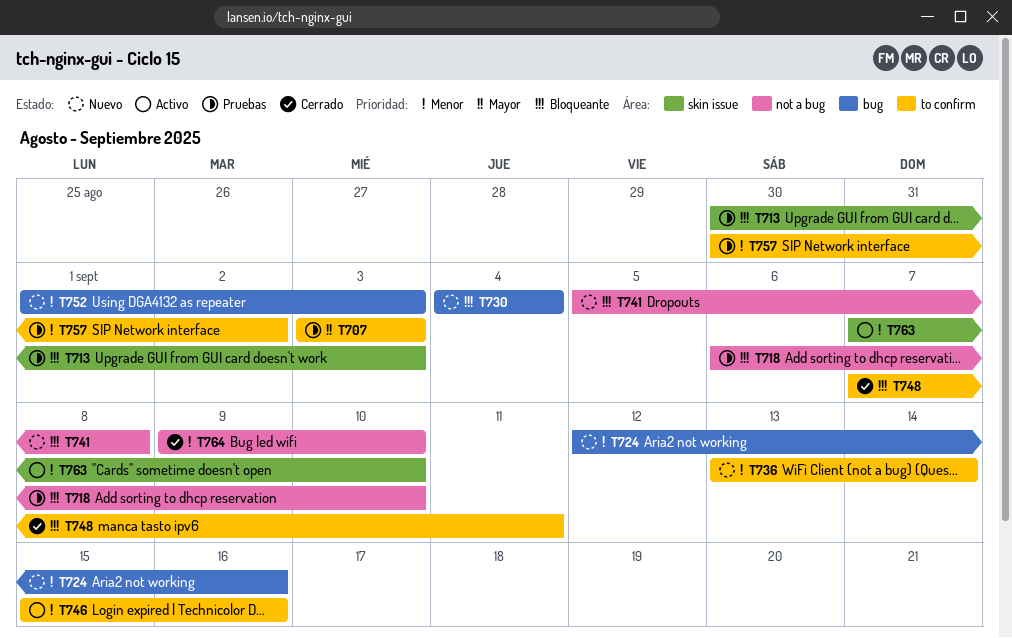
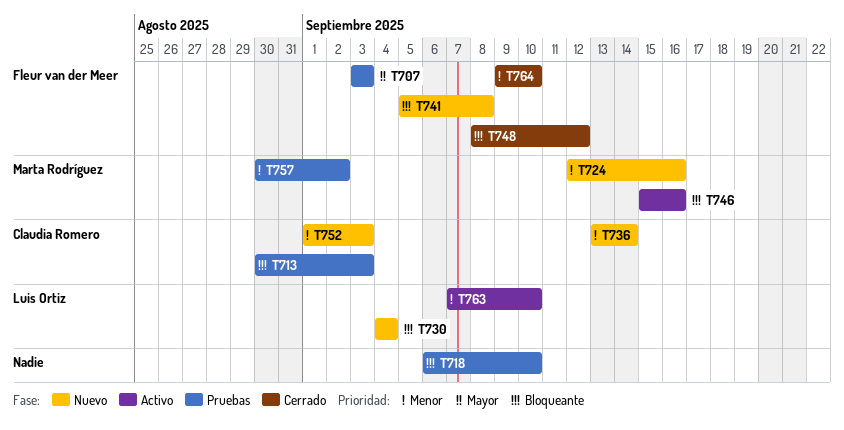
T746, priority: Menor -> Bloqueante
T748, start: Sep 7 -> Sep 8
T748, due: Sep 11 -> Sep 12

